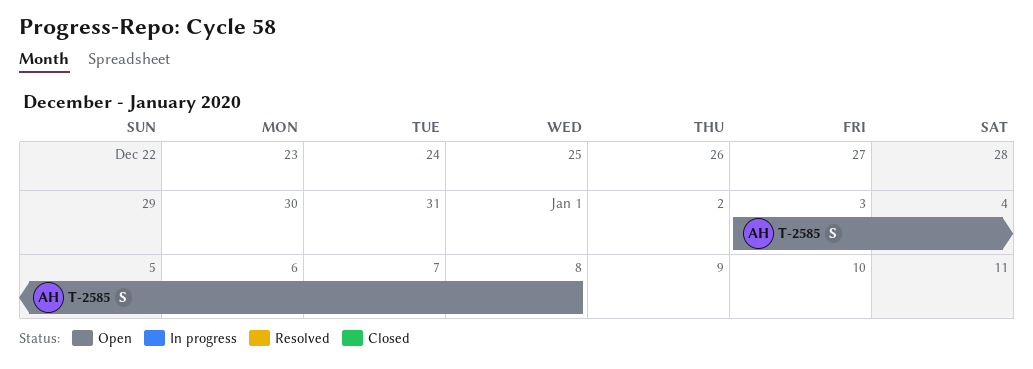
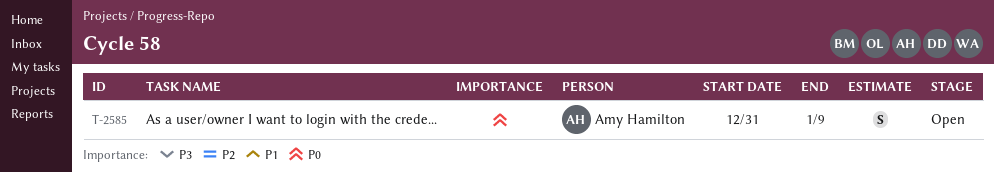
T-2585, start: Jan 3 -> Dec 31
T-2585, due: Jan 8 -> Jan 9

